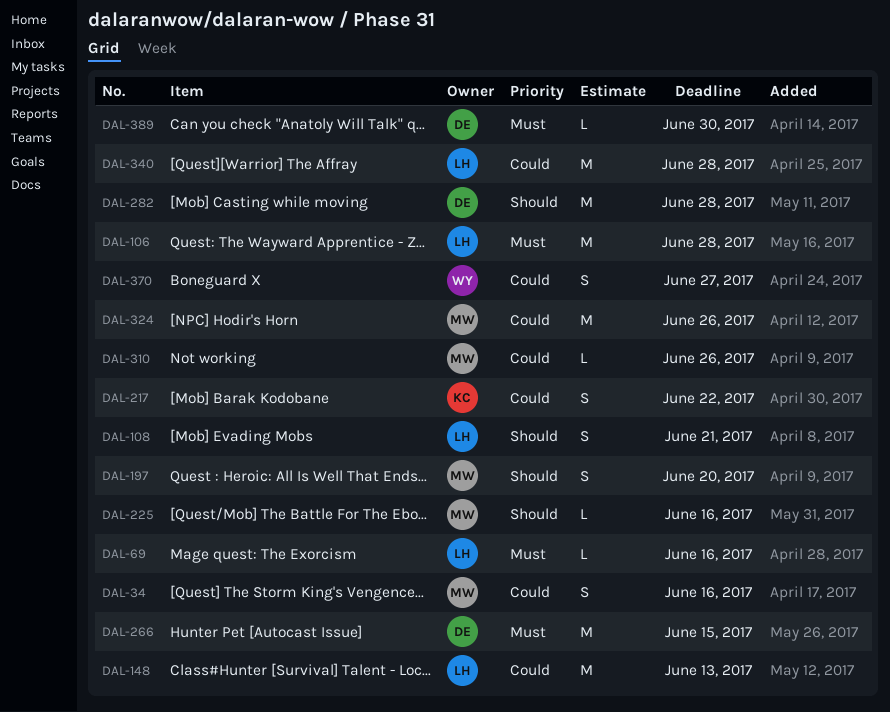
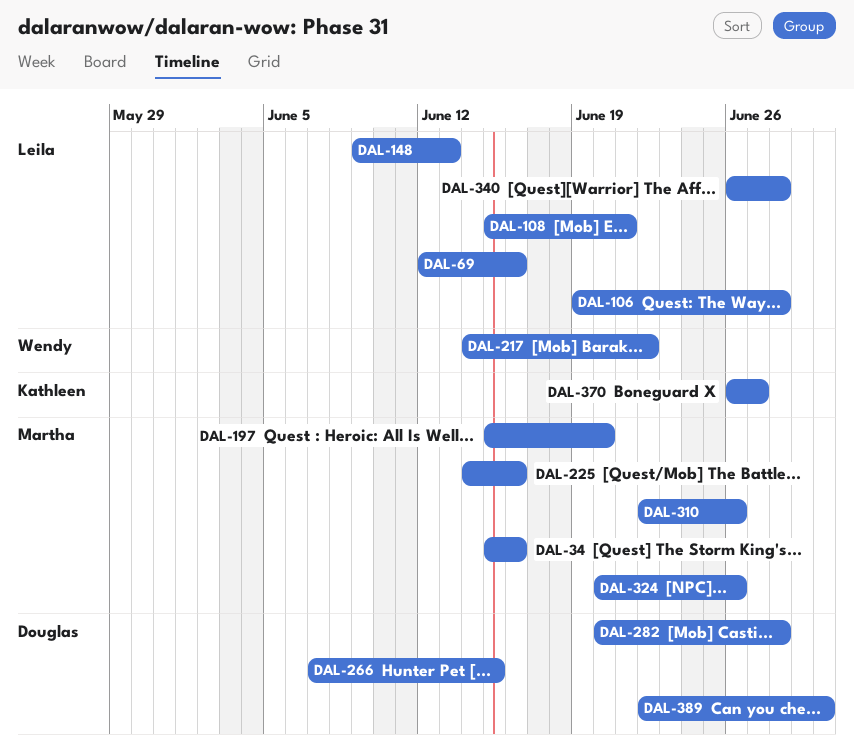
DAL-217, owner: Kathleen -> Wendy
DAL-370, owner: Wendy -> Kathleen

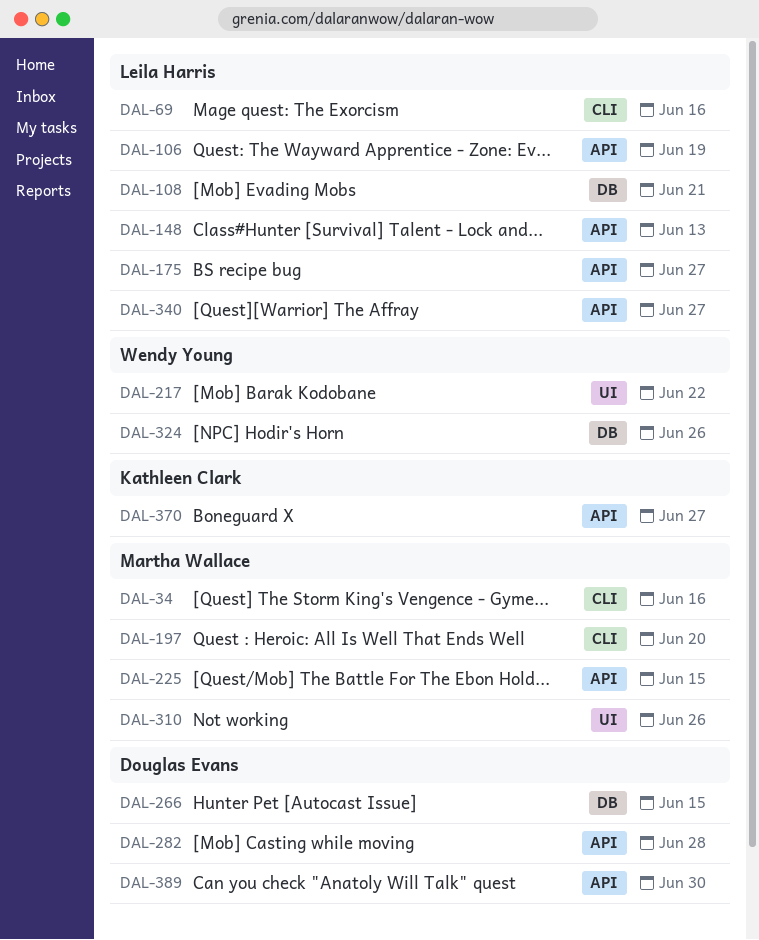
DAL-106, due: Jun 28 -> Jun 19
DAL-175: none -> present
DAL-225, due: Jun 16 -> Jun 15
DAL-324, owner: Martha Wallace -> Wendy Young
DAL-340, due: Jun 28 -> Jun 27

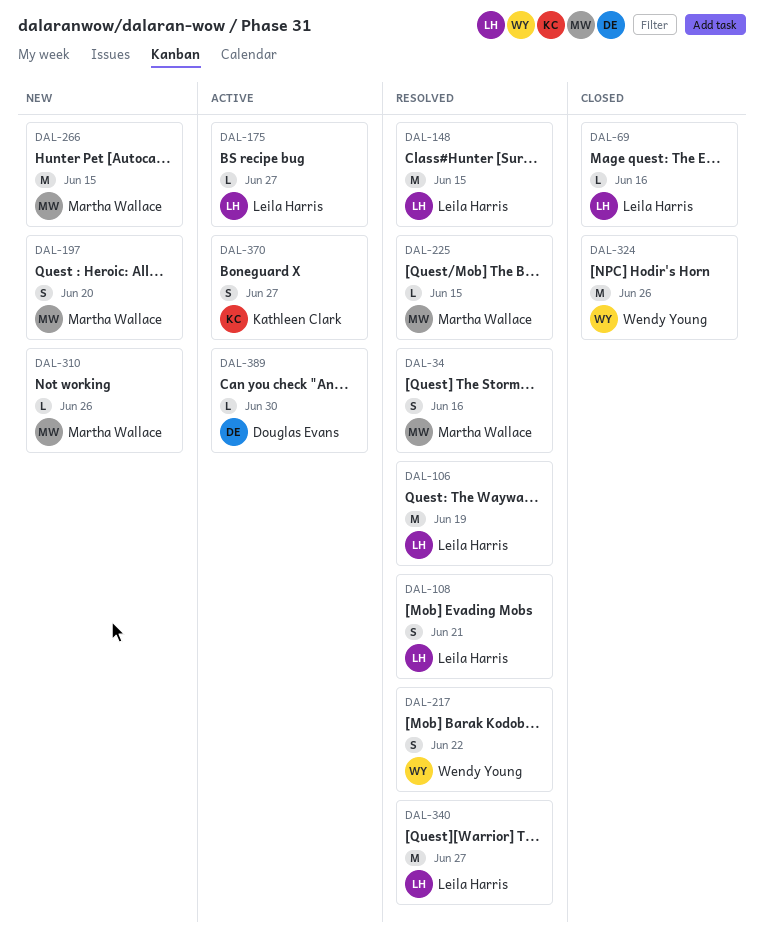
DAL-148, due: Jun 13 -> Jun 15
DAL-266, owner: Douglas Evans -> Martha Wallace
DAL-282: present -> none

